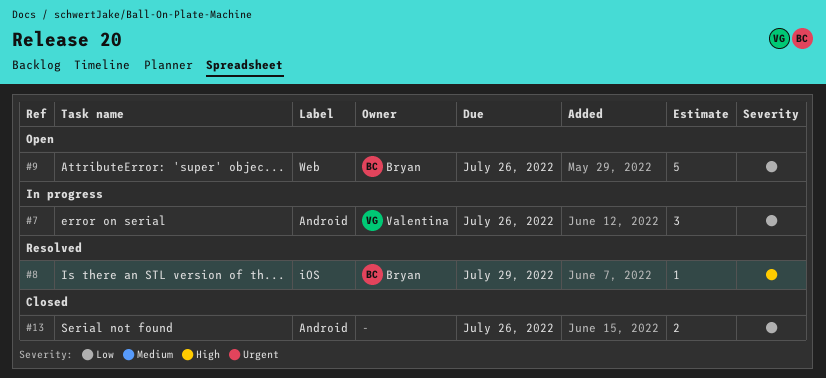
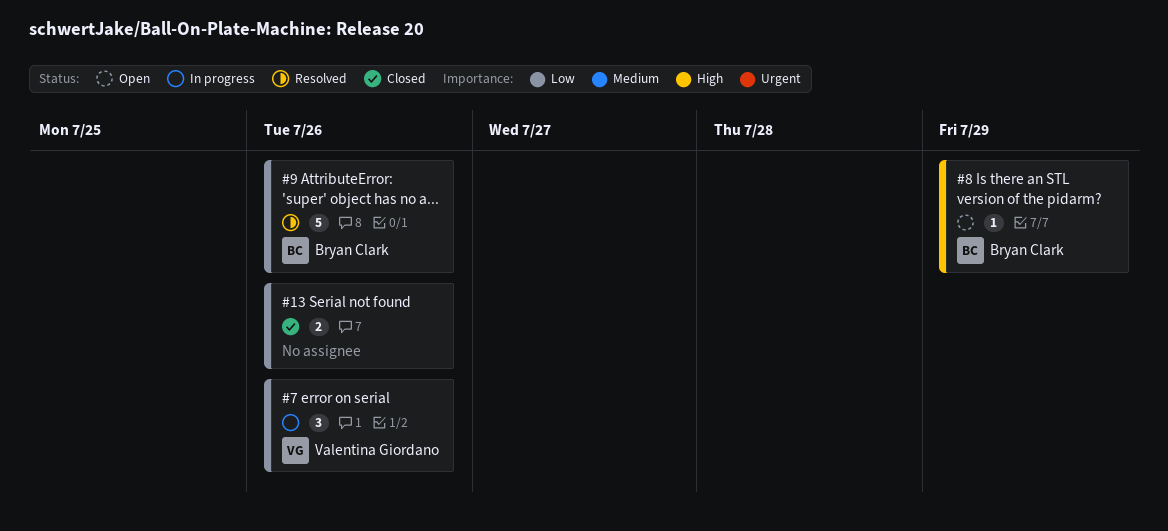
#8, status: Resolved -> Open
#9, status: Open -> Resolved

